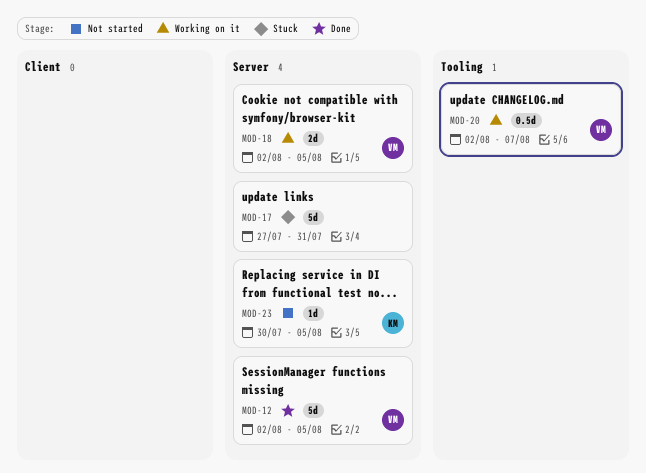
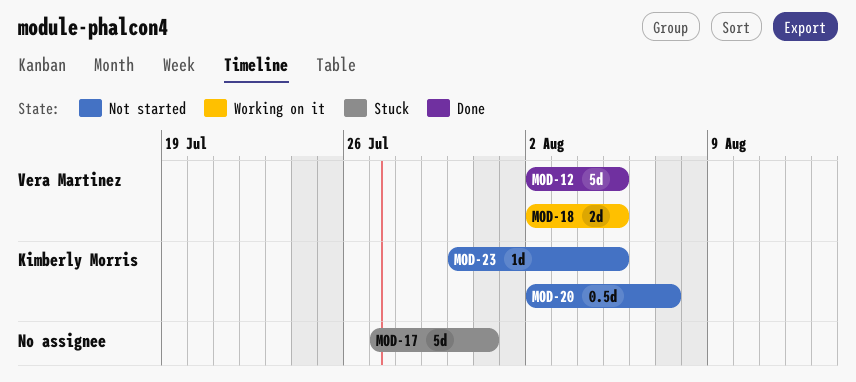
MOD-20, status: Working on it -> Not started
MOD-20, owner: Vera Martinez -> Kimberly Morris

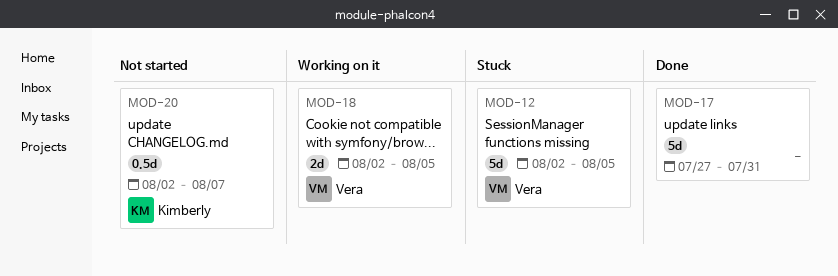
MOD-12, status: Done -> Stuck
MOD-17, status: Stuck -> Done
MOD-23: present -> none

